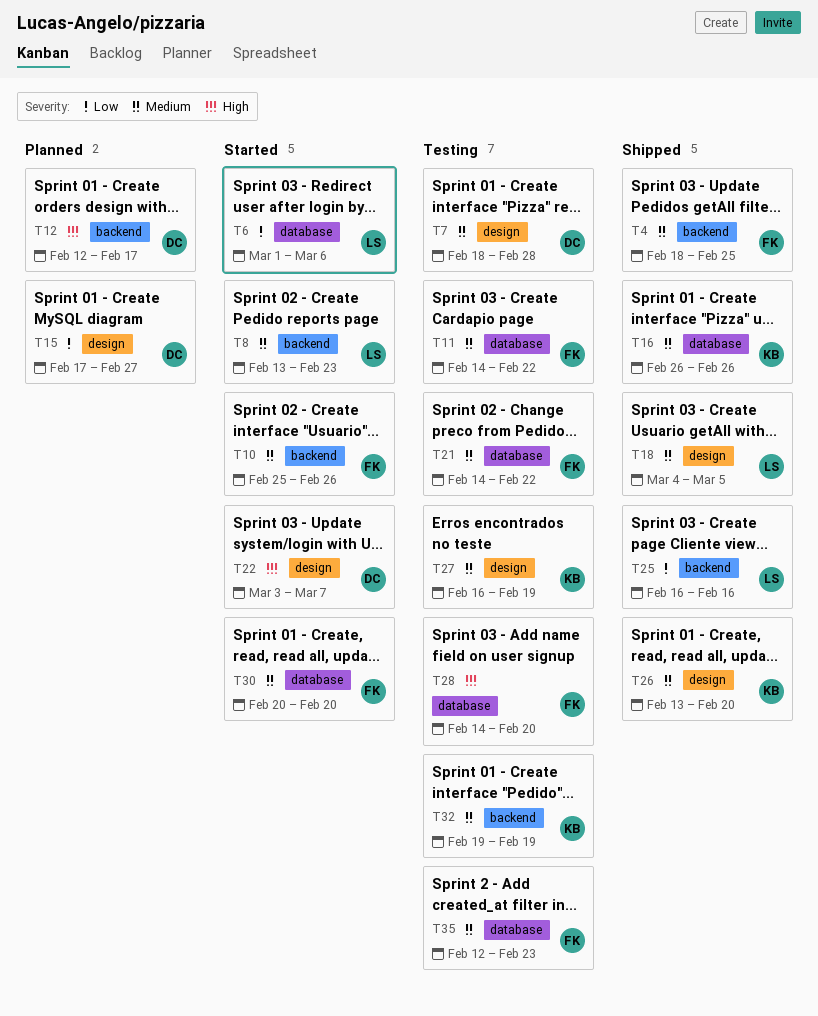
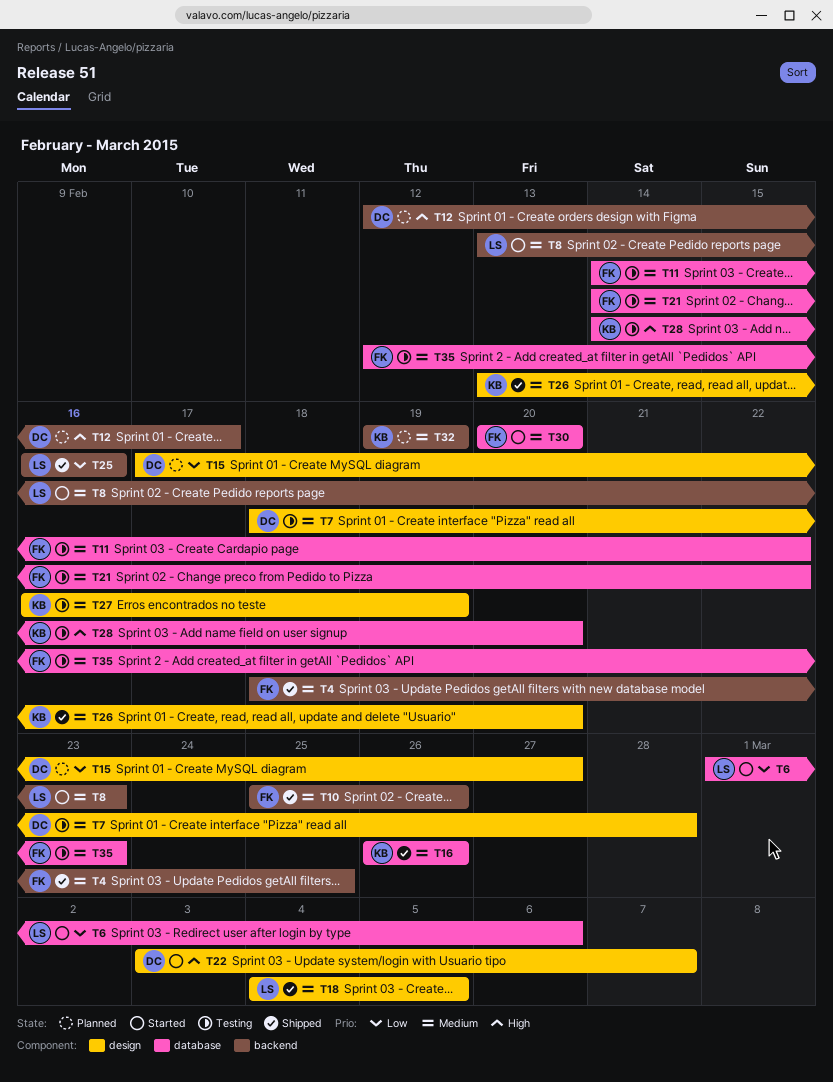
T10, status: Started -> Shipped
T28, owner: FK -> KB
T32, status: Testing -> Planned

